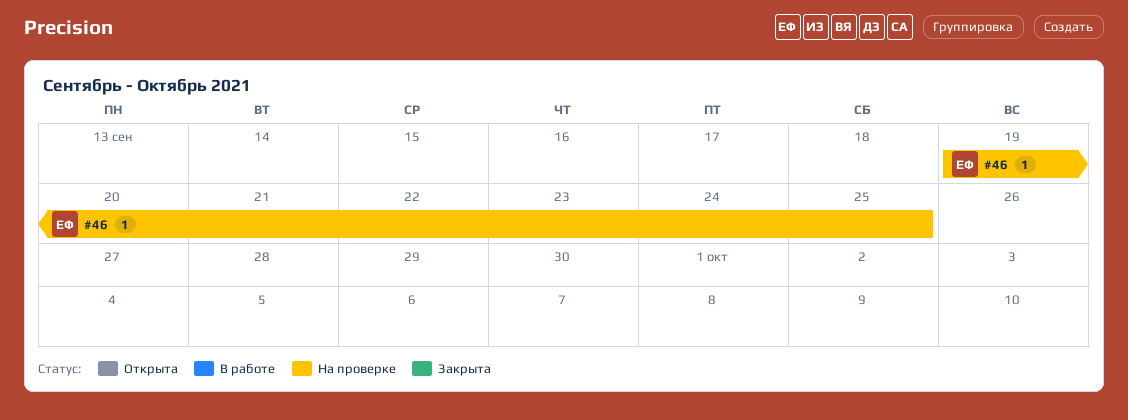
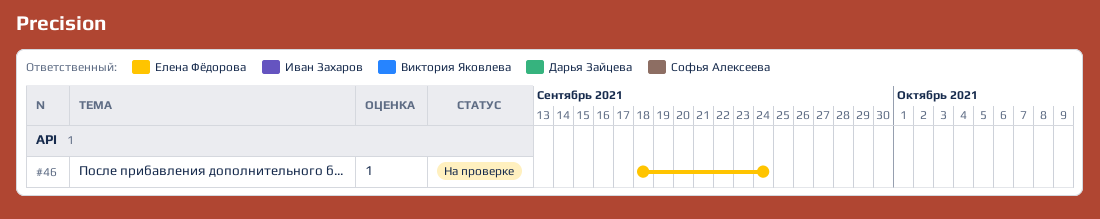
#46, start: Sep 19 -> Sep 18
#46, due: Sep 25 -> Sep 24

